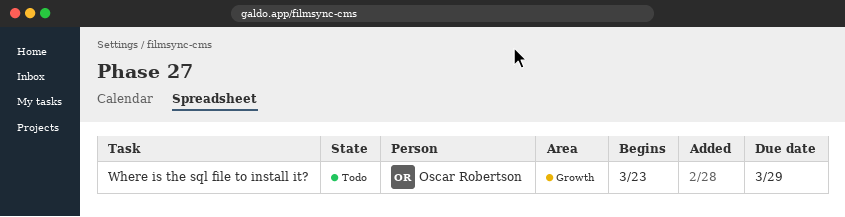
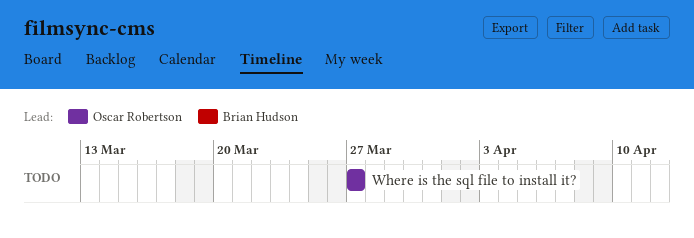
Where is the sql file to install it?, start: Mar 23 -> Mar 27
Where is the sql file to install it?, due: Mar 29 -> Mar 27

